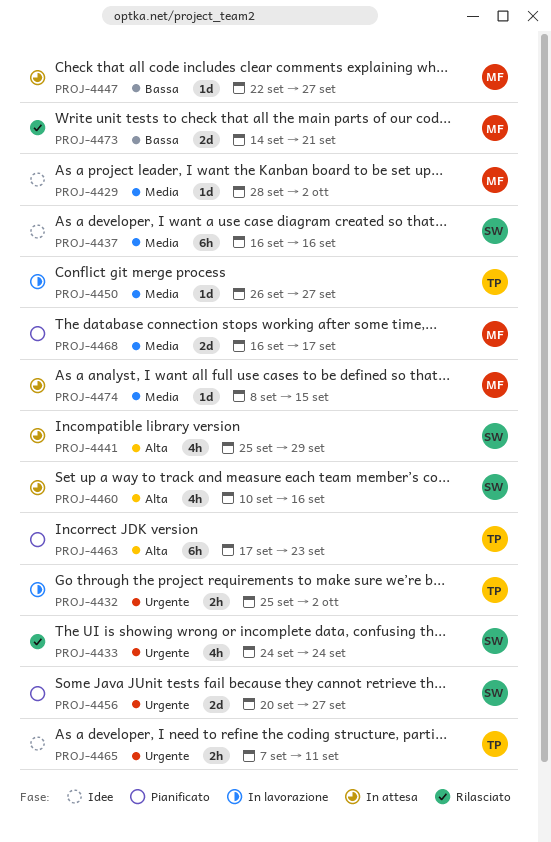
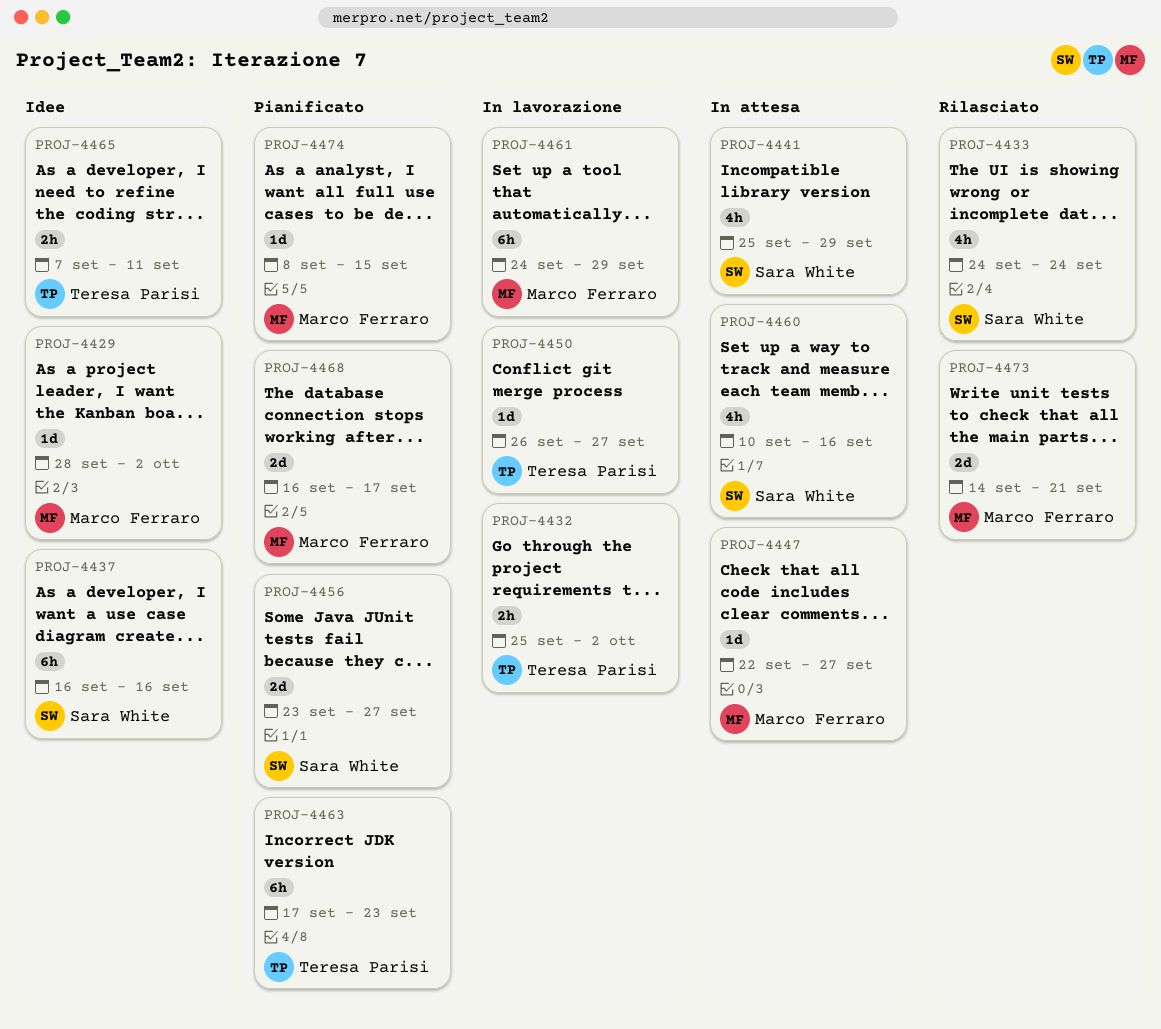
PROJ-4456, start: Sep 20 -> Sep 23
PROJ-4461: none -> present
PROJ-4474, status: In attesa -> Pianificato

